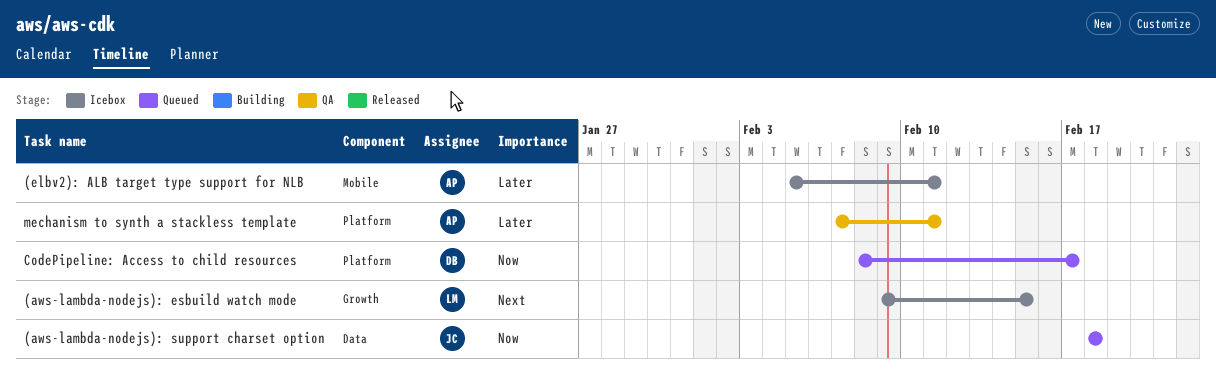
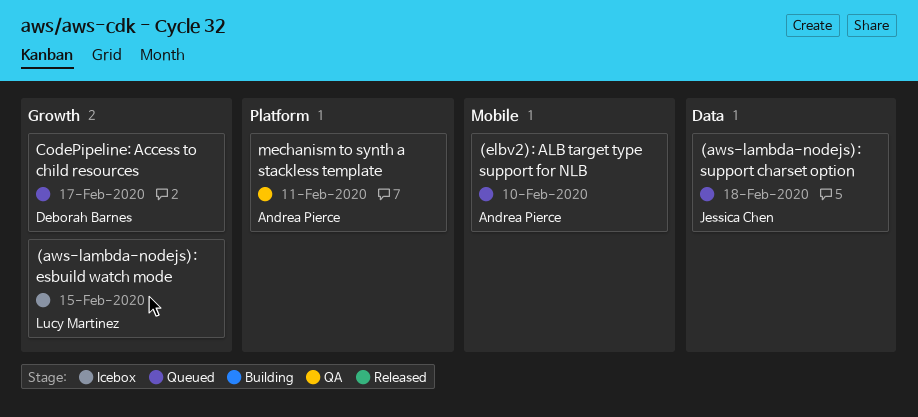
(elbv2): ALB target type support for NLB, status: Icebox -> Queued
(elbv2): ALB target type support for NLB, due: Feb 11 -> Feb 10
CodePipeline: Access to child resources, label: Platform -> Growth

